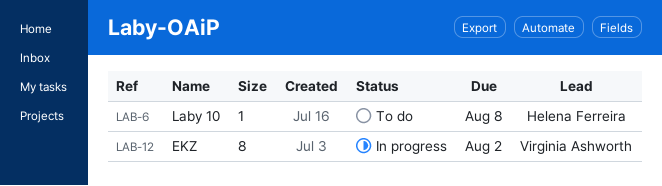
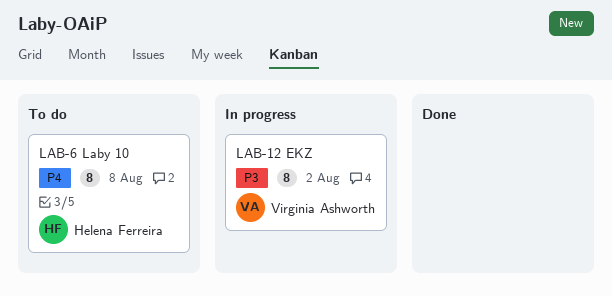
LAB-6, estimate: 1 -> 8

